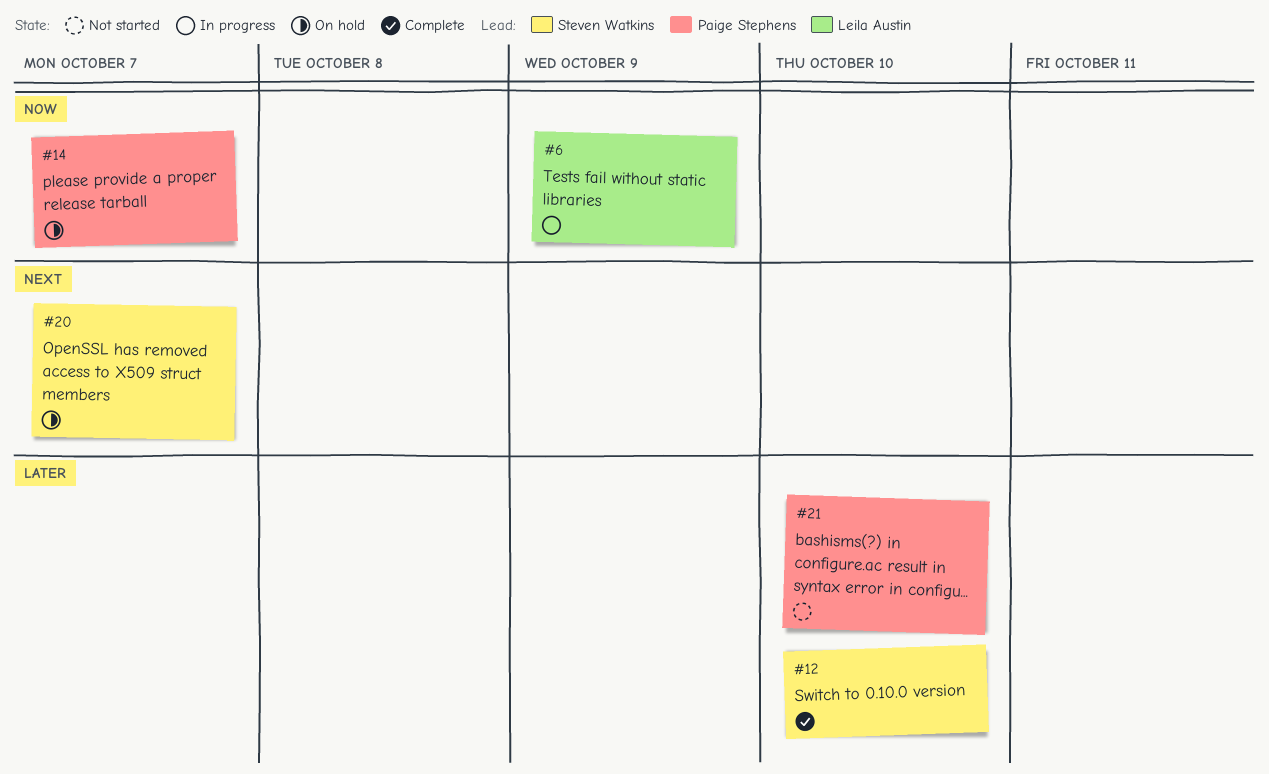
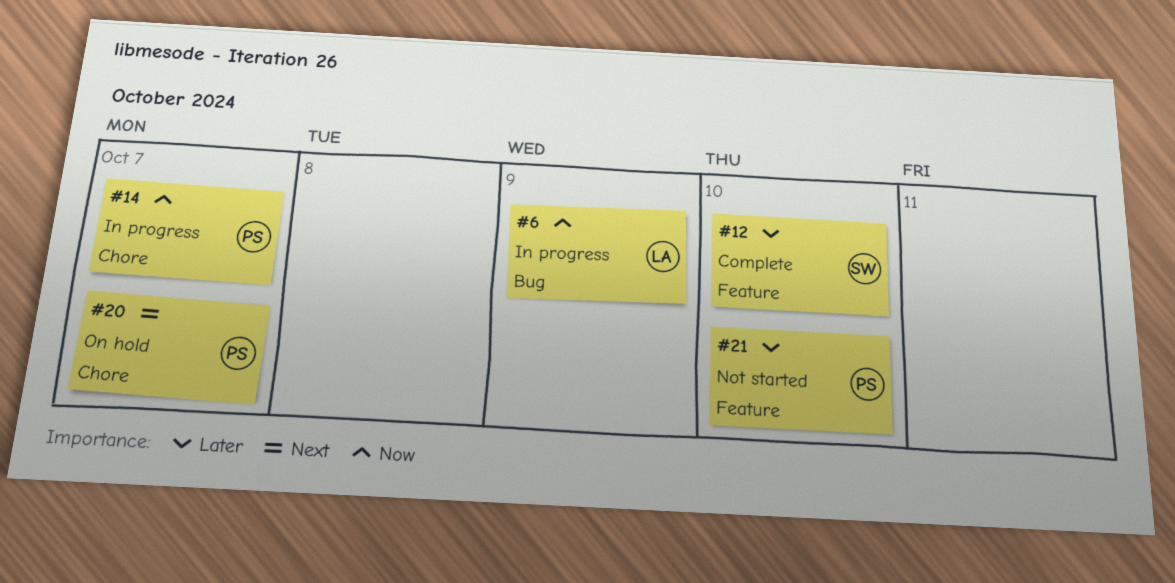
#14, status: On hold -> In progress
#20, owner: Steven Watkins -> Paige Stephens

